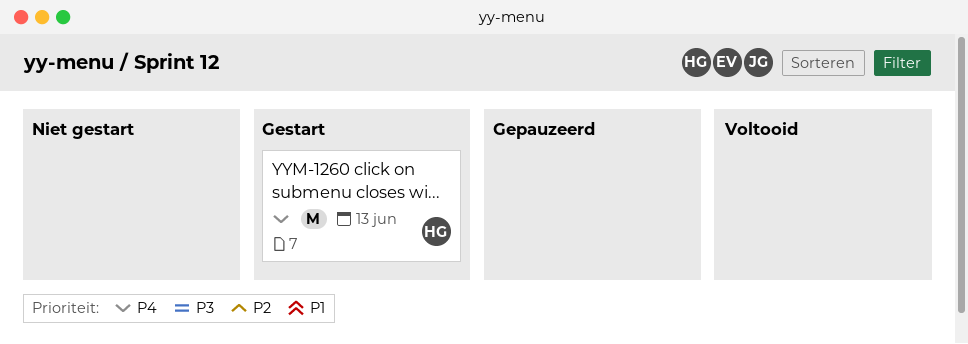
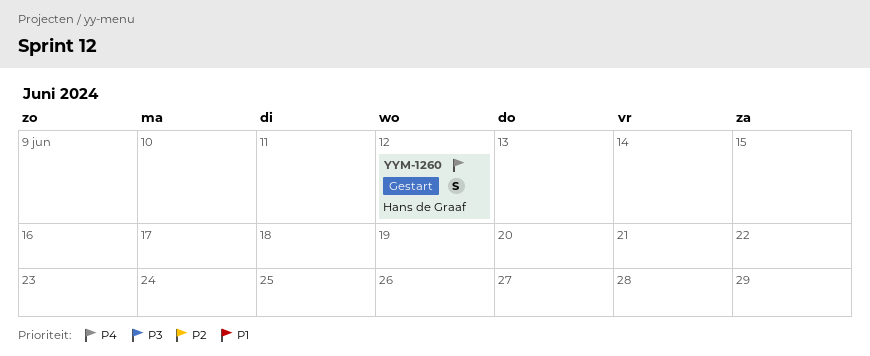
YYM-1260, estimate: M -> S
YYM-1260, due: Jun 13 -> Jun 12

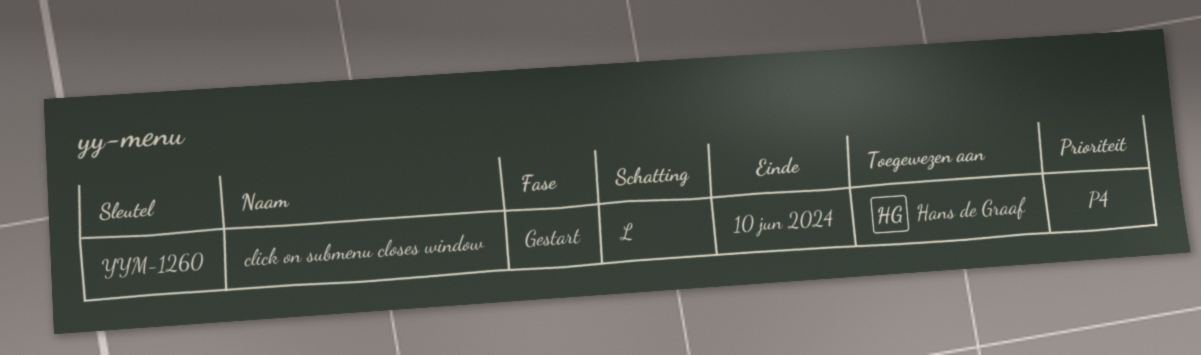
YYM-1260, estimate: S -> L
YYM-1260, due: Jun 12 -> Jun 10

